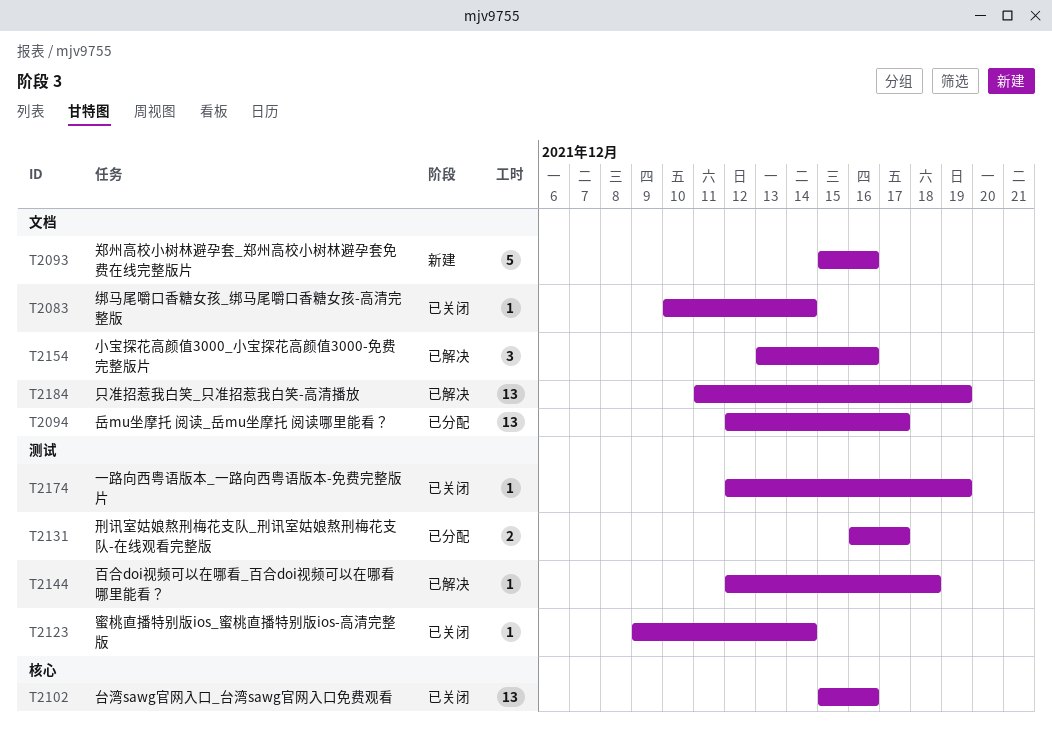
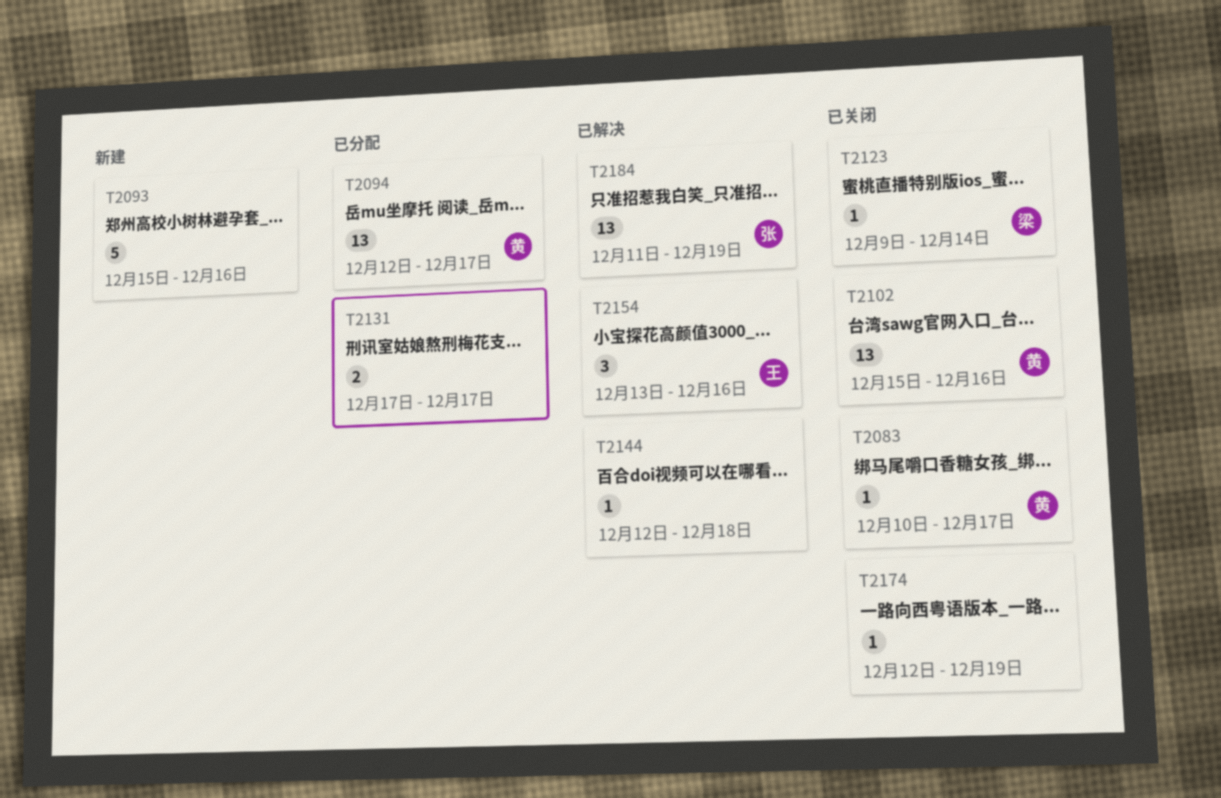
T2083, due: Dec 14 -> Dec 17
T2131, start: Dec 16 -> Dec 17

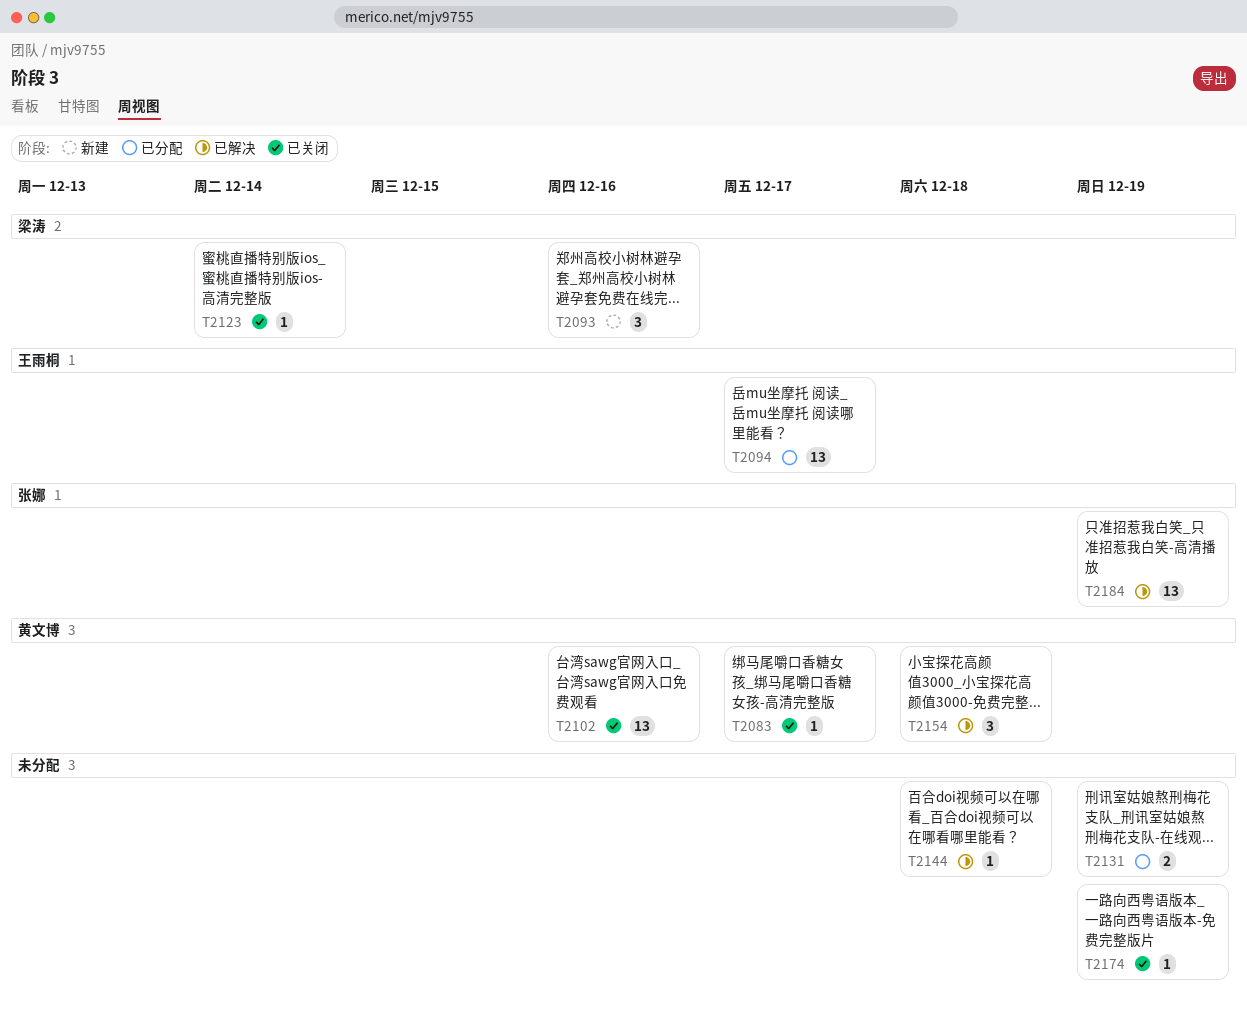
T2093, owner: none -> 梁涛
T2093, estimate: 5 -> 3
T2094, owner: 黄文博 -> 王雨桐
T2131, due: Dec 17 -> Dec 19
T2154, owner: 王雨桐 -> 黄文博
T2154, due: Dec 16 -> Dec 18

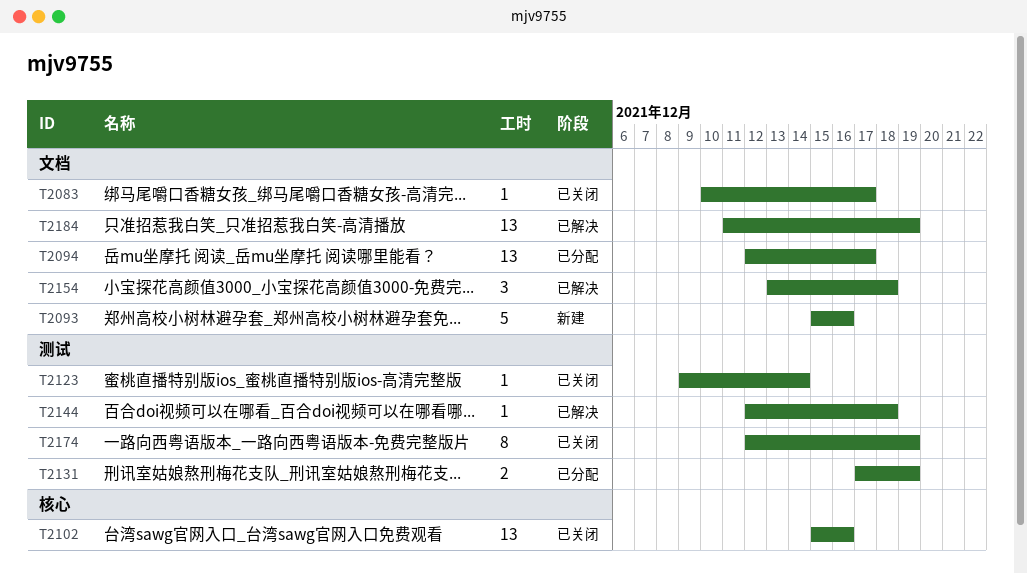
T2093, estimate: 3 -> 5
T2174, estimate: 1 -> 8

